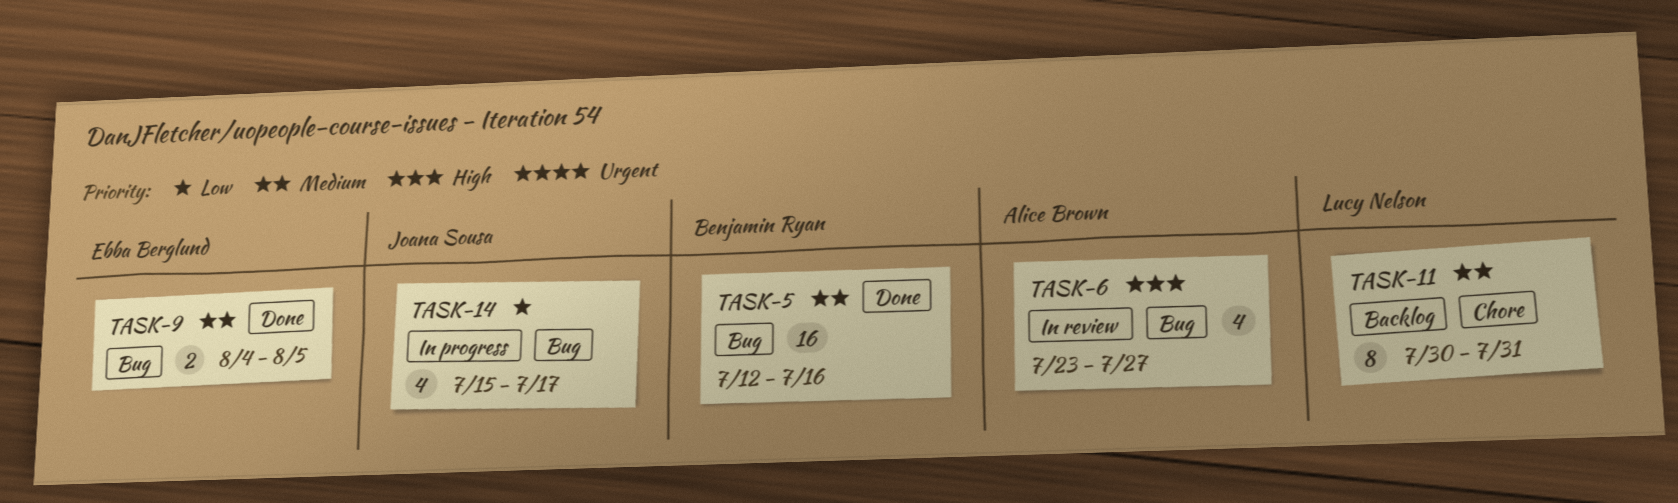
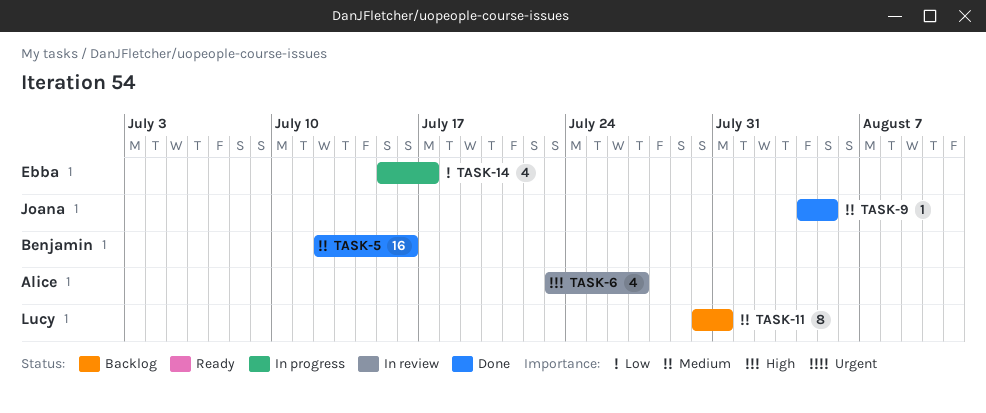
TASK-9, owner: Ebba Berglund -> Joana Sousa
TASK-9, estimate: 2 -> 1
TASK-14, owner: Joana Sousa -> Ebba Berglund

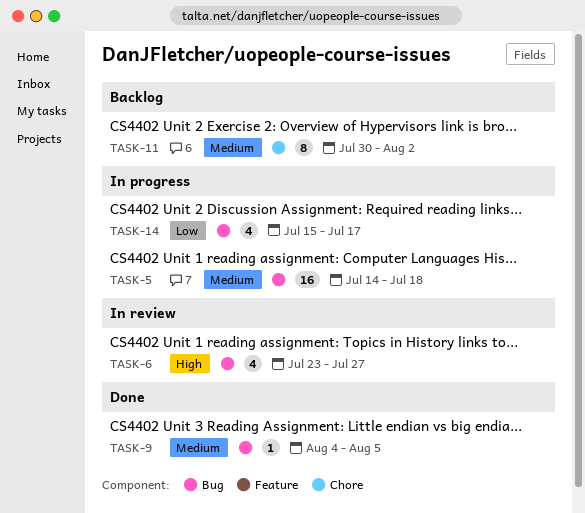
TASK-5, status: Done -> In progress
TASK-5, start: Jul 12 -> Jul 14
TASK-5, due: Jul 16 -> Jul 18
TASK-11, due: Jul 31 -> Aug 2

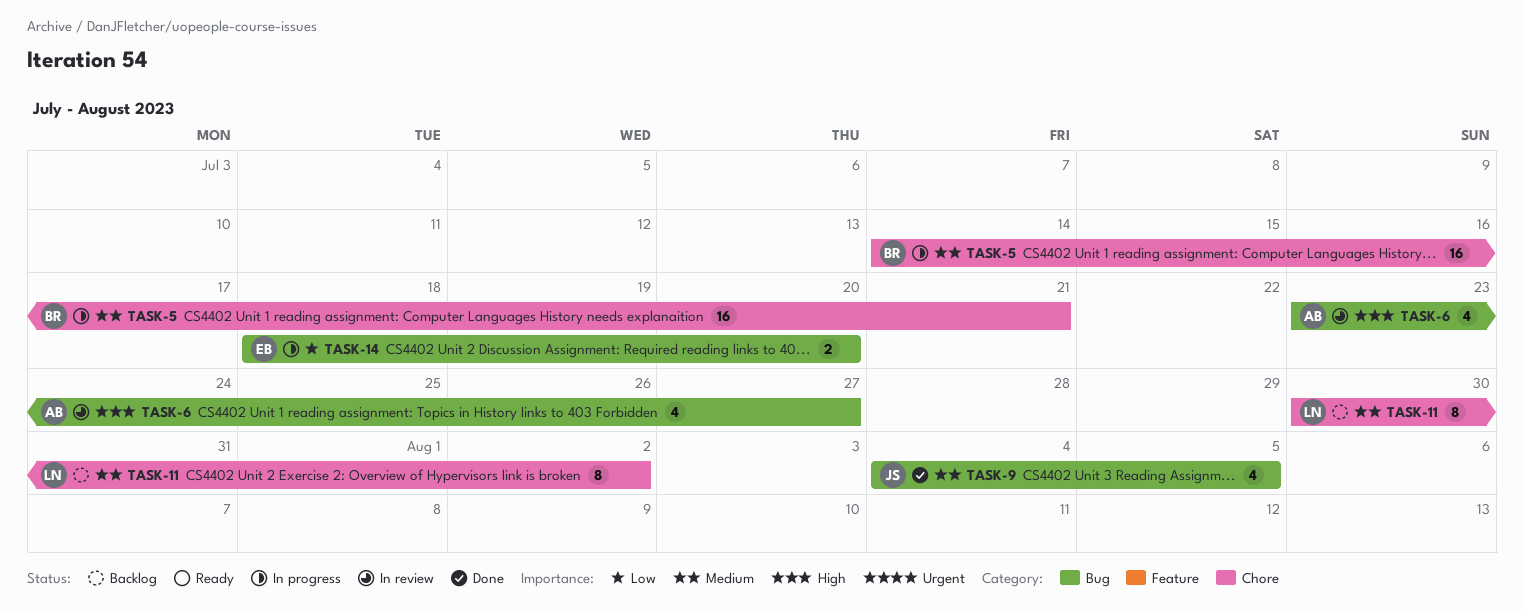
TASK-5, label: Bug -> Chore
TASK-5, due: Jul 18 -> Jul 21
TASK-9, estimate: 1 -> 4
TASK-14, estimate: 4 -> 2
TASK-14, start: Jul 15 -> Jul 18
TASK-14, due: Jul 17 -> Jul 20

